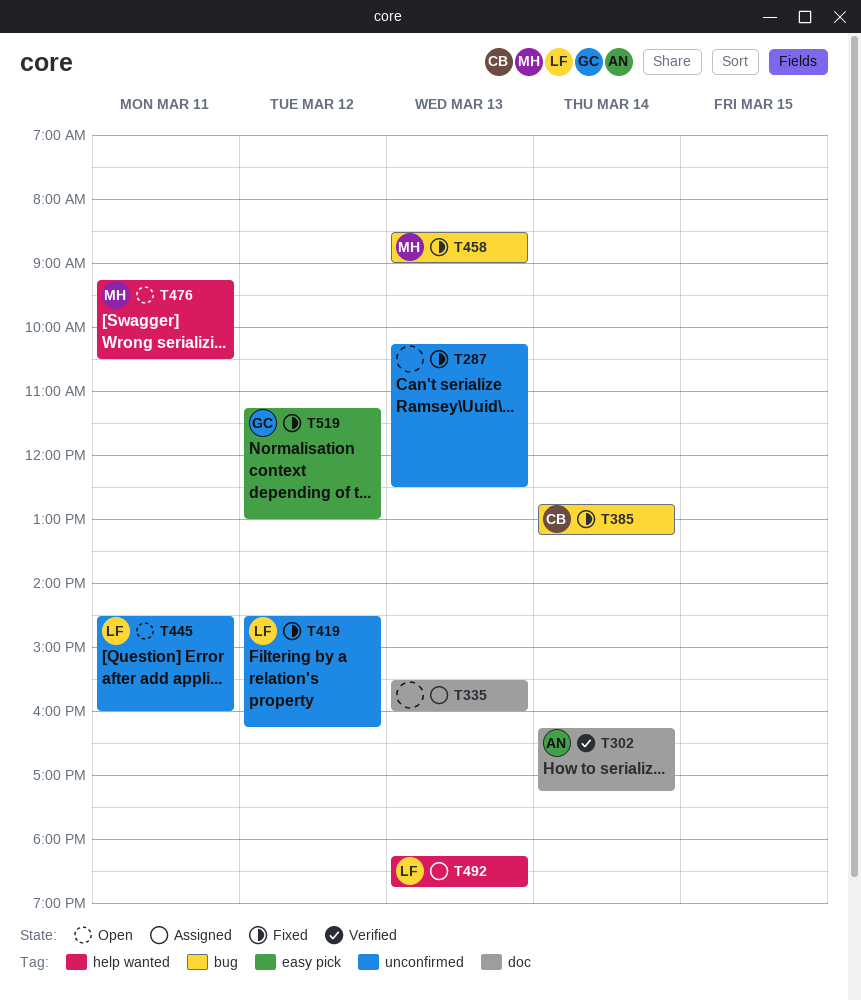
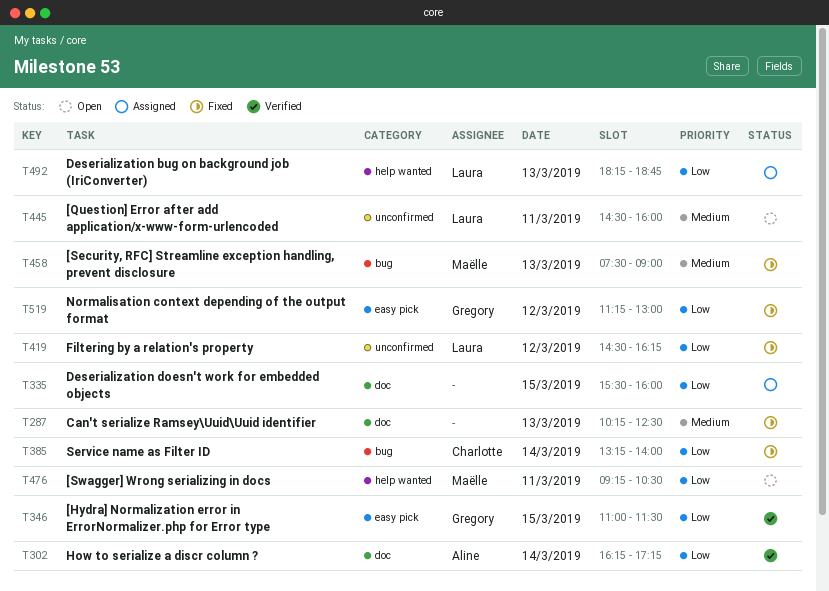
T287, label: unconfirmed -> doc
T335, day: Mar 13 -> Mar 15
T346: none -> present
T385, begins: 12:45 -> 13:15
T385, ends: 13:15 -> 14:00
T458, begins: 08:30 -> 07:30

